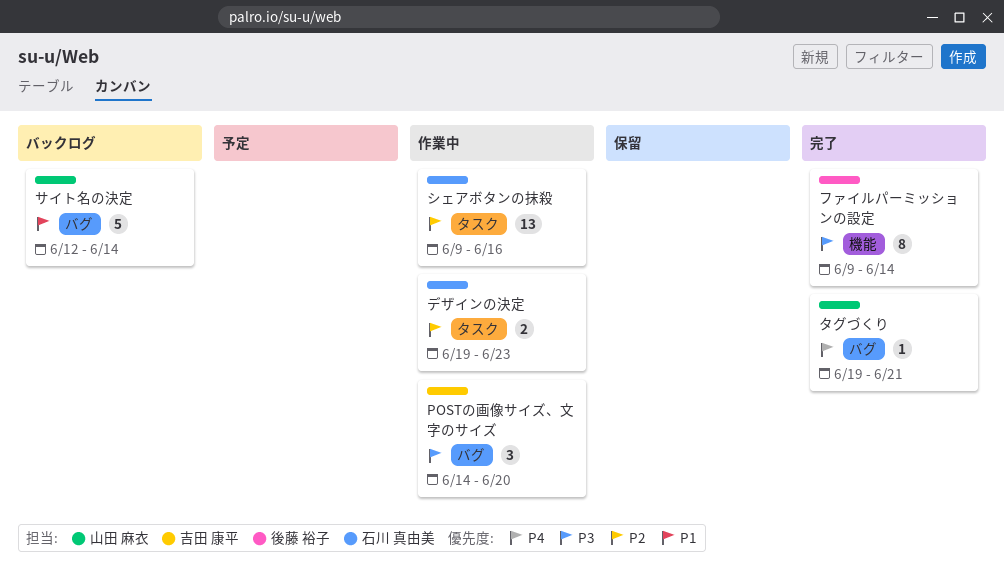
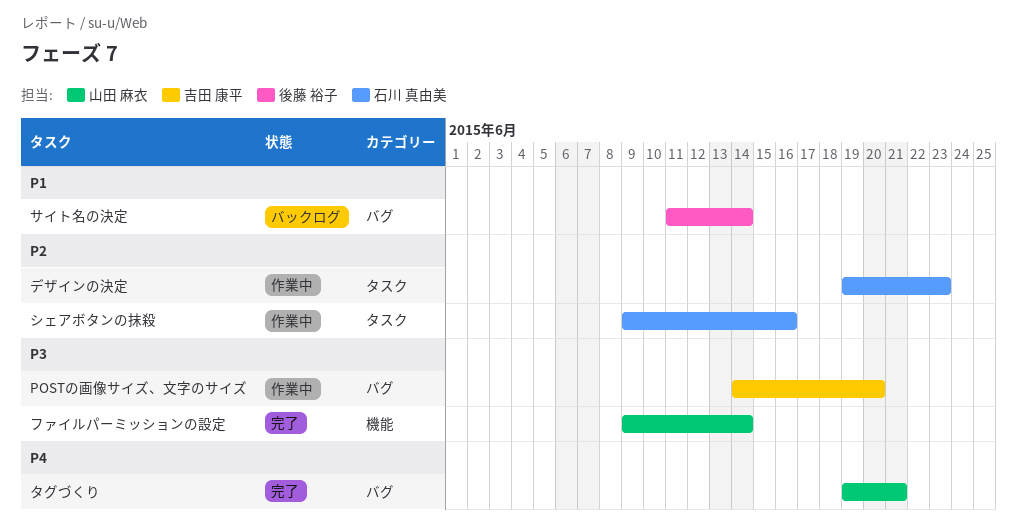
サイト名の決定, owner: 山田 麻衣 -> 後藤 裕子
サイト名の決定, start: Jun 12 -> Jun 11
ファイルパーミッションの設定, owner: 後藤 裕子 -> 山田 麻衣

